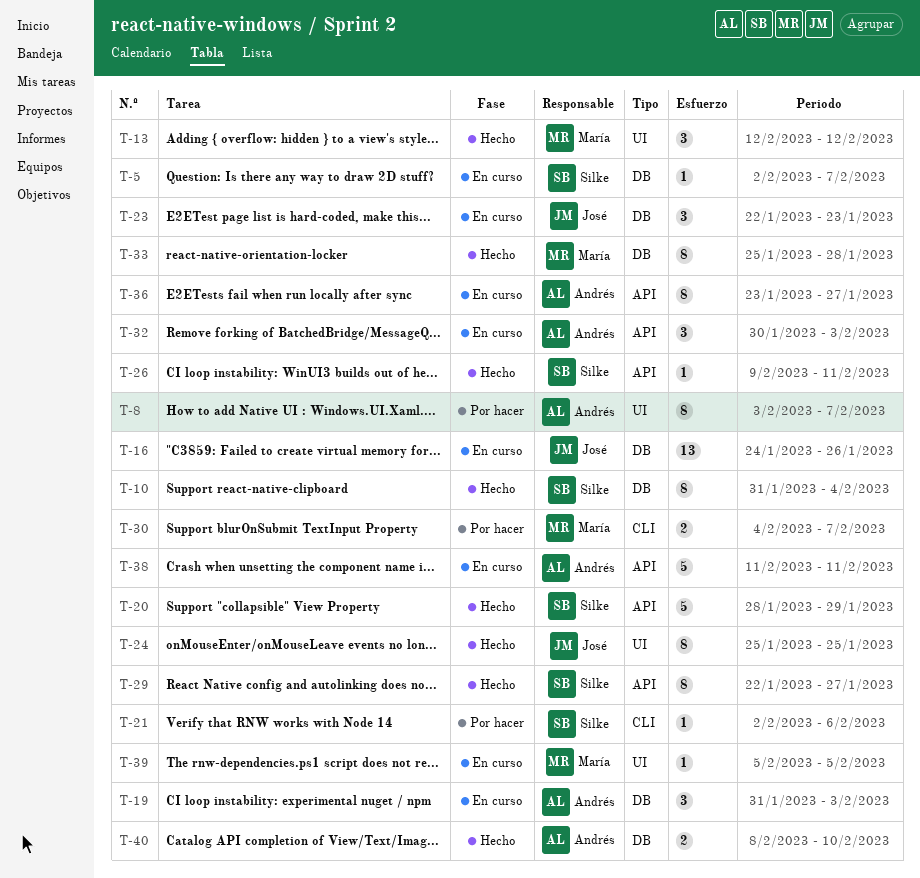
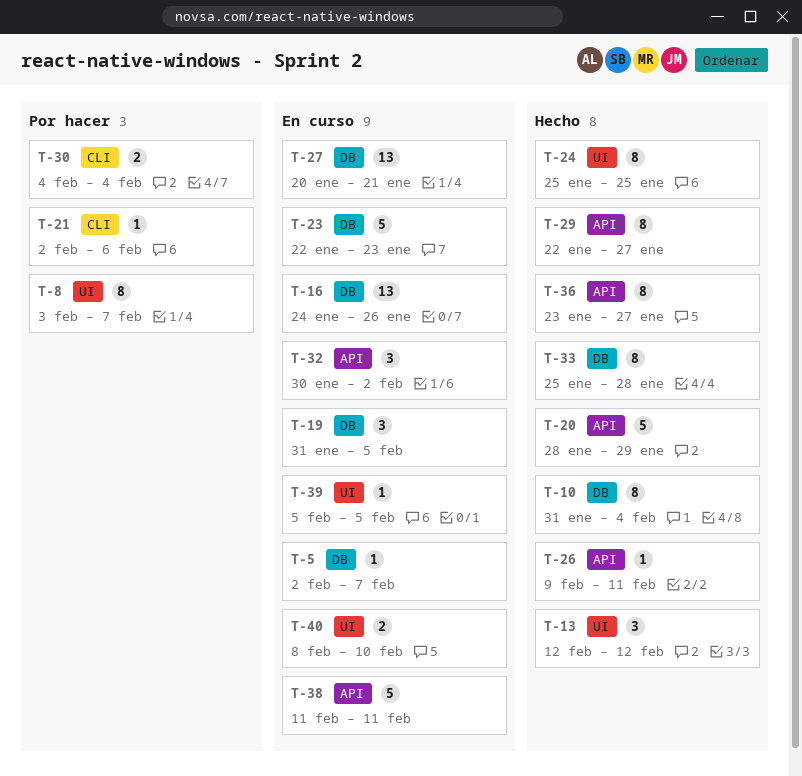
T-19, due: Feb 3 -> Feb 5
T-23, estimate: 3 -> 5
T-27: none -> present
T-30, due: Feb 7 -> Feb 4
T-32, due: Feb 3 -> Feb 2
T-36, status: En curso -> Hecho
T-40, status: Hecho -> En curso
T-40, label: DB -> UI

